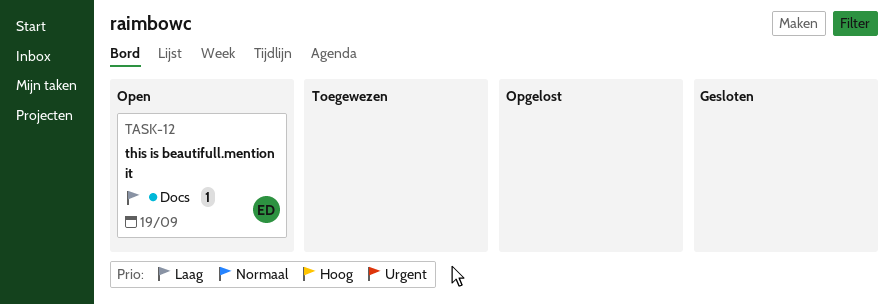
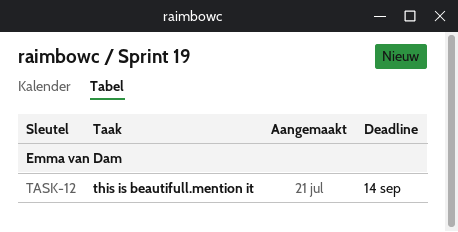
TASK-12, due: Sep 19 -> Sep 14

